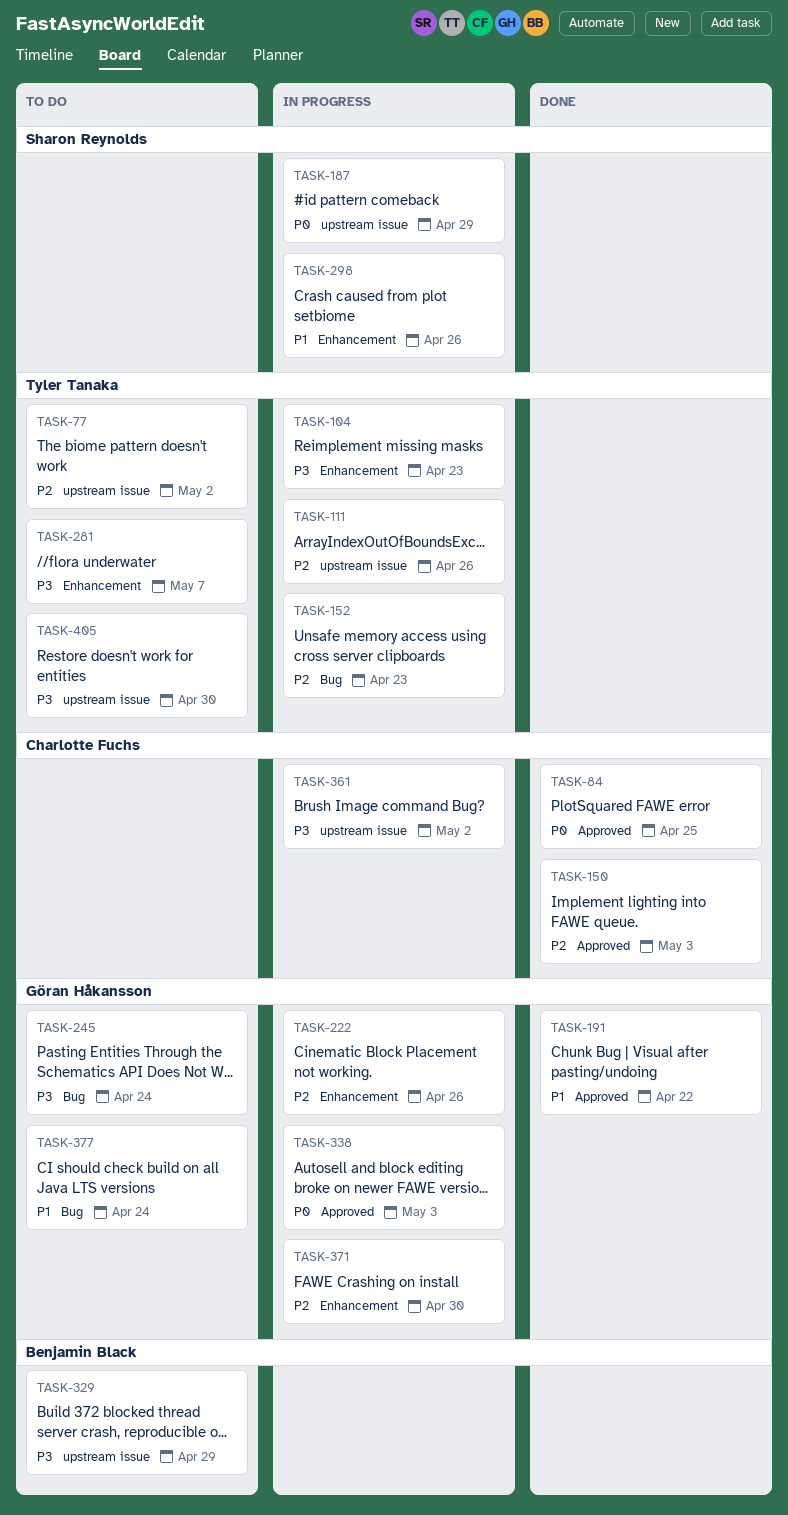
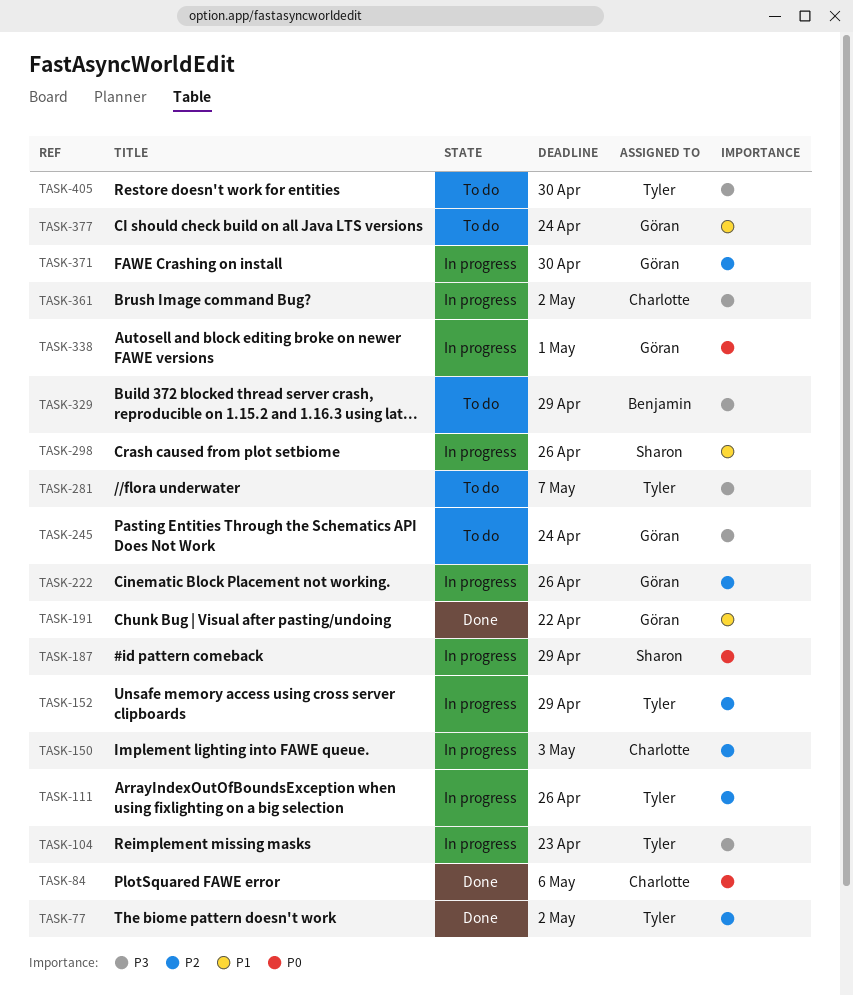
TASK-77, status: To do -> Done
TASK-84, due: Apr 25 -> May 6
TASK-150, status: Done -> In progress
TASK-152, due: Apr 23 -> Apr 29
TASK-338, due: May 3 -> May 1

